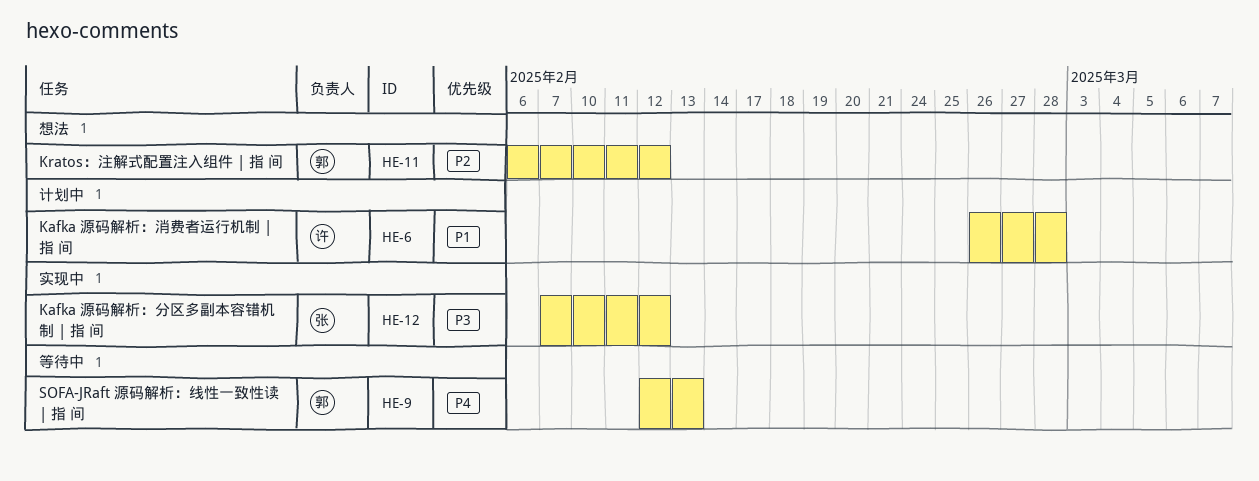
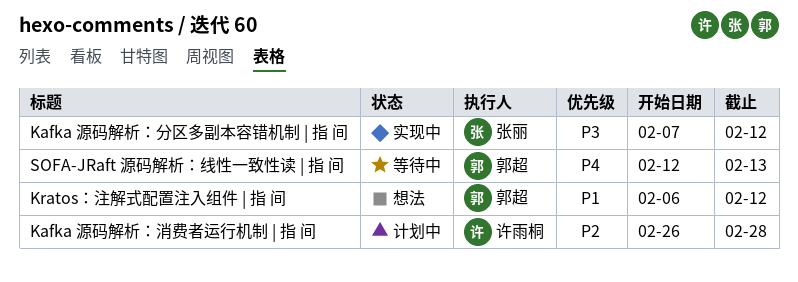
Kafka 源码解析：消费者运行机制 | 指 间, priority: P1 -> P2
Kratos：注解式配置注入组件 | 指 间, priority: P2 -> P1

